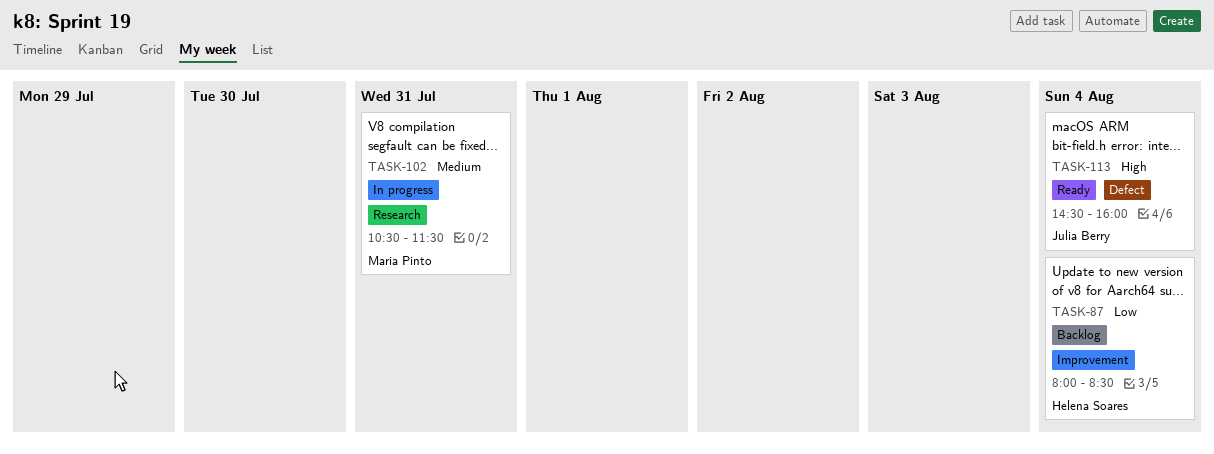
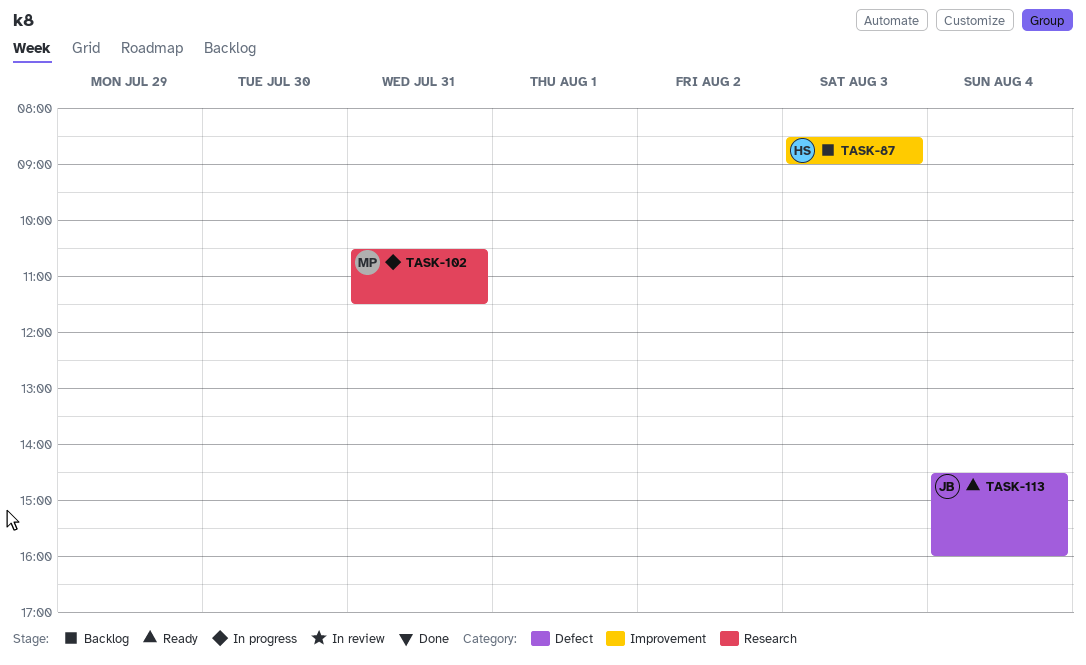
TASK-87, day: Aug 4 -> Aug 3
TASK-87, begins: 08:00 -> 08:30
TASK-87, ends: 08:30 -> 09:00

